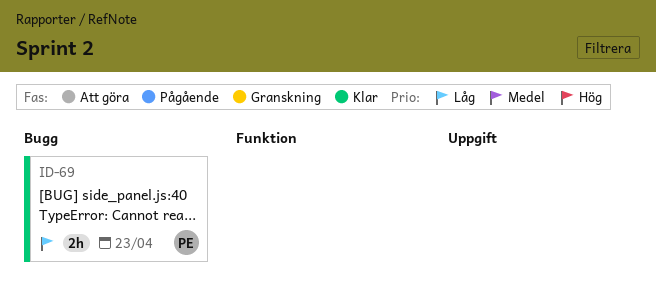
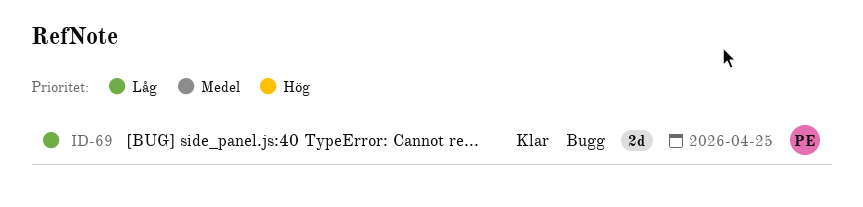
ID-69, estimate: 2h -> 2d
ID-69, due: Apr 23 -> Apr 25

